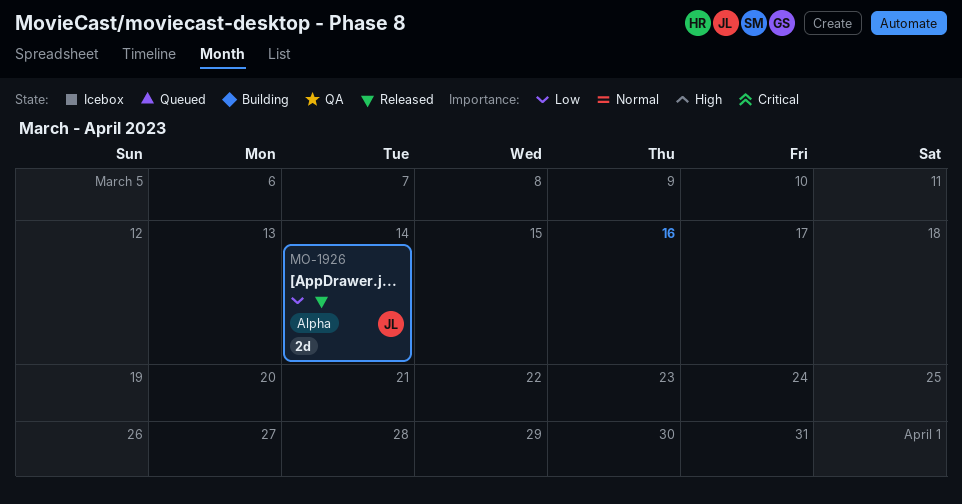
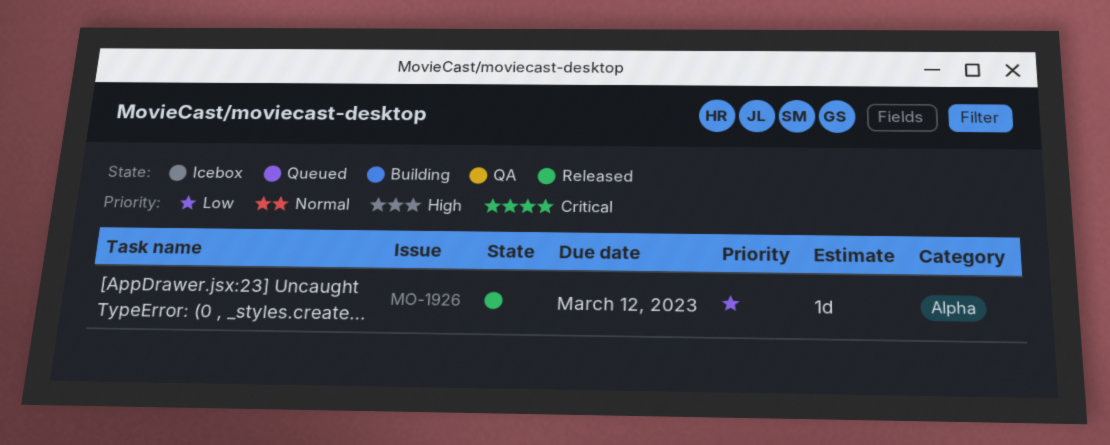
MO-1926, estimate: 2d -> 1d
MO-1926, due: Mar 14 -> Mar 12

